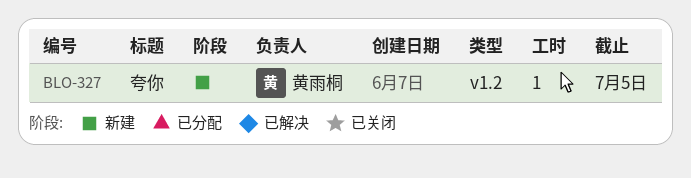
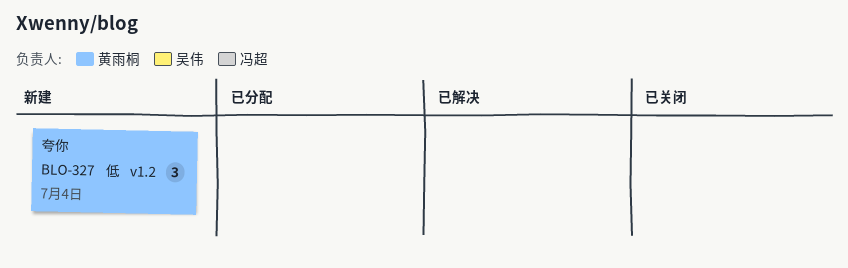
BLO-327, estimate: 1 -> 3
BLO-327, due: Jul 5 -> Jul 4

